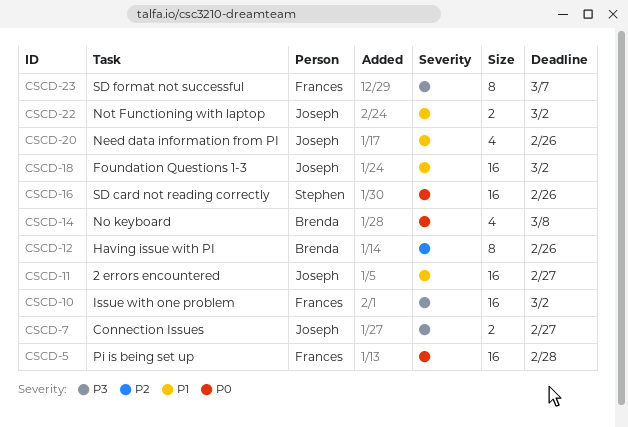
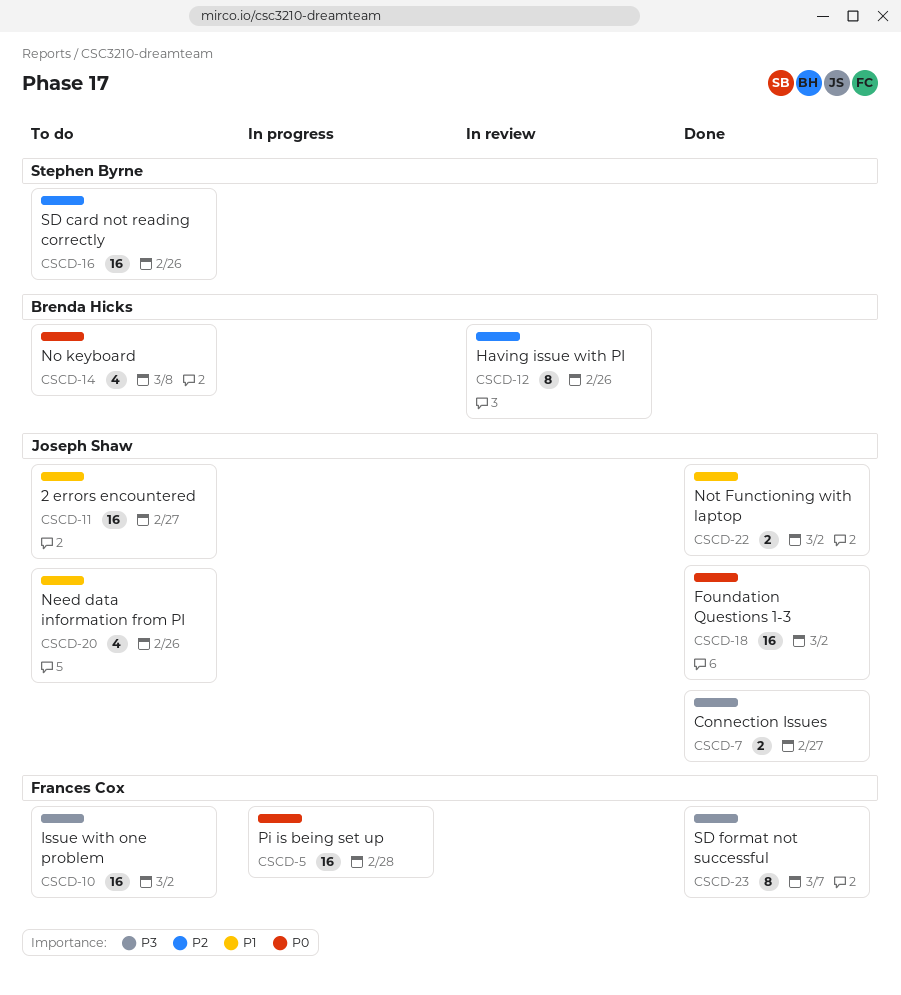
CSCD-16, priority: P0 -> P2
CSCD-18, priority: P1 -> P0

